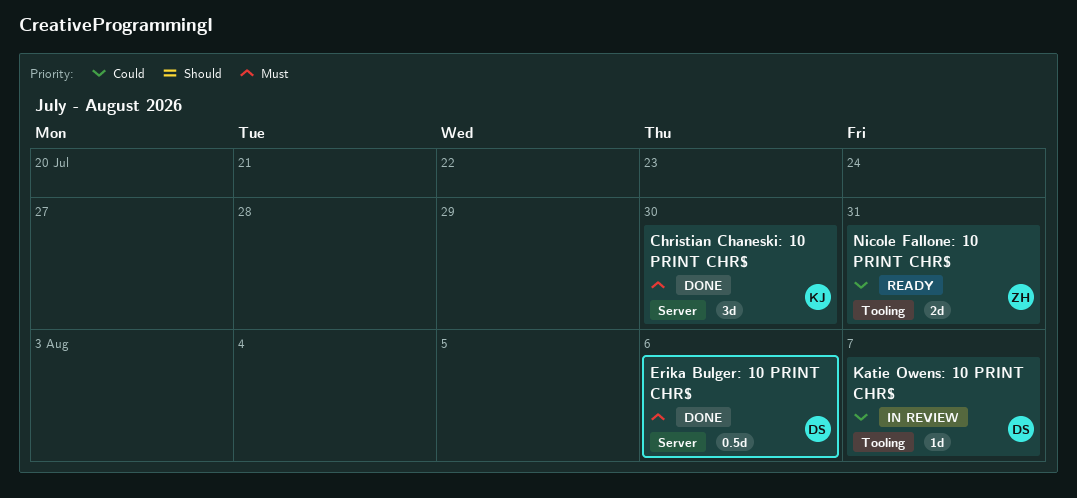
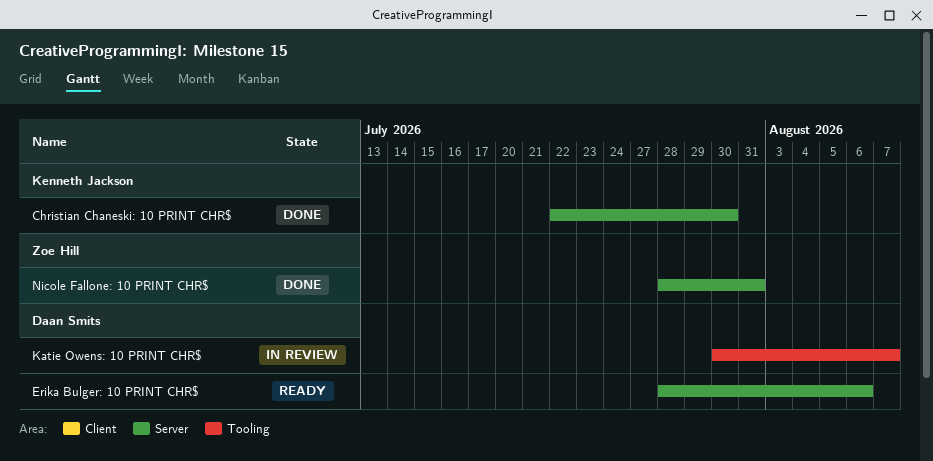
Erika Bulger: 10 PRINT CHR$, status: Done -> Ready
Nicole Fallone: 10 PRINT CHR$, status: Ready -> Done
Nicole Fallone: 10 PRINT CHR$, label: Tooling -> Server

